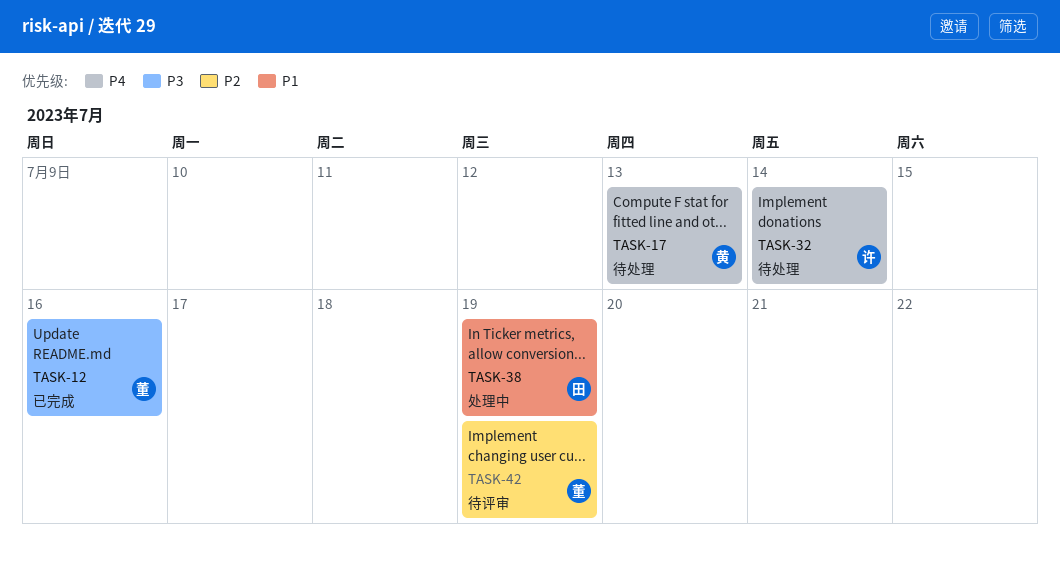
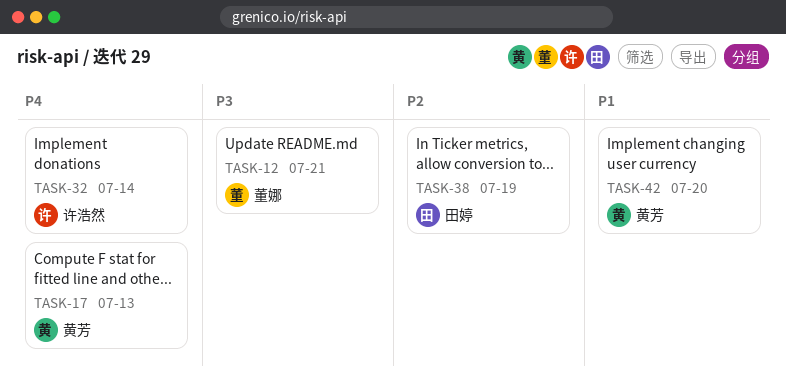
TASK-12, due: Jul 16 -> Jul 21
TASK-38, priority: P1 -> P2
TASK-42, owner: 董娜 -> 黄芳
TASK-42, priority: P2 -> P1
TASK-42, due: Jul 19 -> Jul 20

